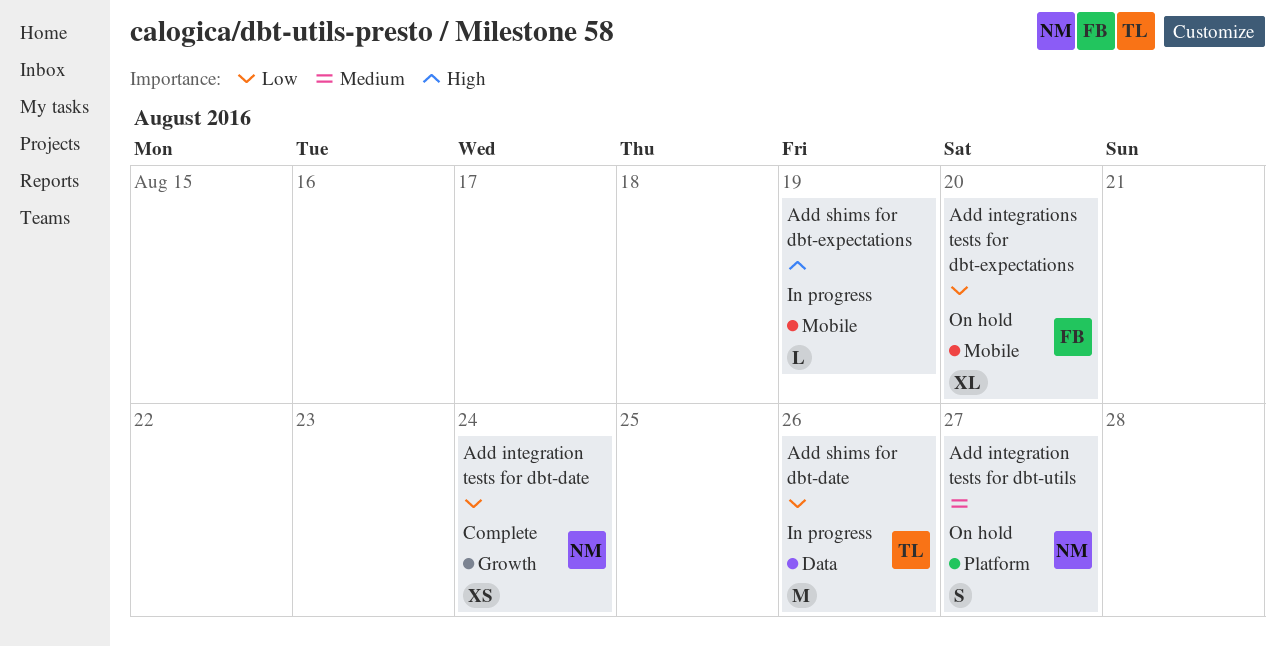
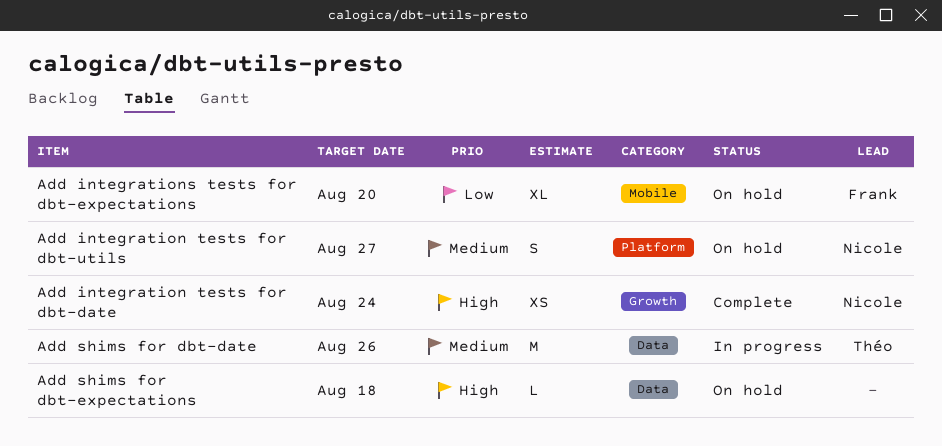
Add integration tests for dbt-date, priority: Low -> High
Add shims for dbt-date, priority: Low -> Medium
Add shims for dbt-expectations, status: In progress -> On hold
Add shims for dbt-expectations, label: Mobile -> Data
Add shims for dbt-expectations, due: Aug 19 -> Aug 18

